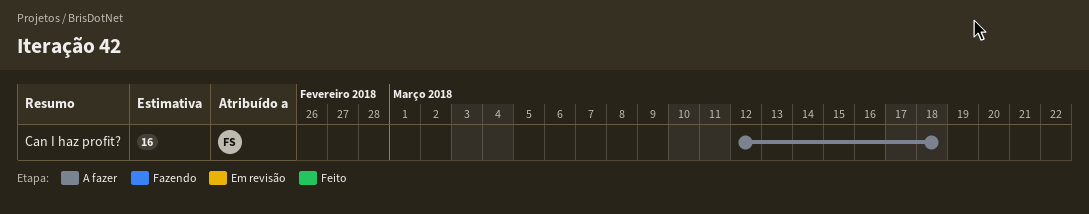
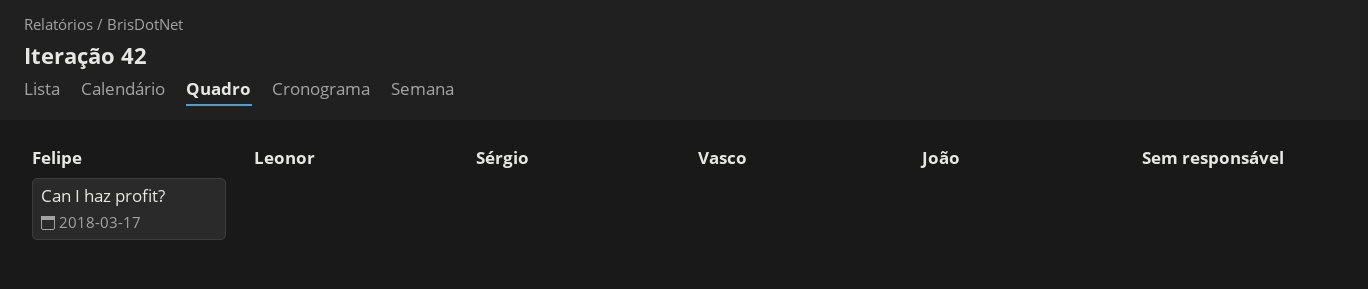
Can I haz profit?, due: Mar 18 -> Mar 17

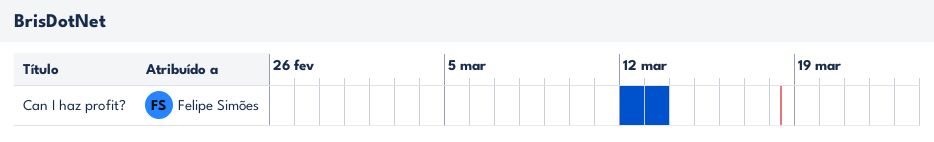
Can I haz profit?, due: Mar 17 -> Mar 13

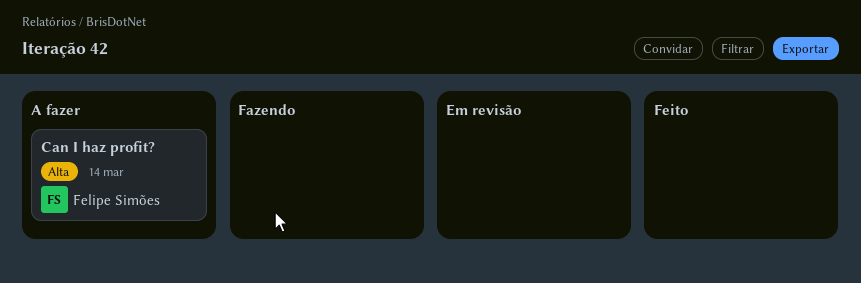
Can I haz profit?, due: Mar 13 -> Mar 14

